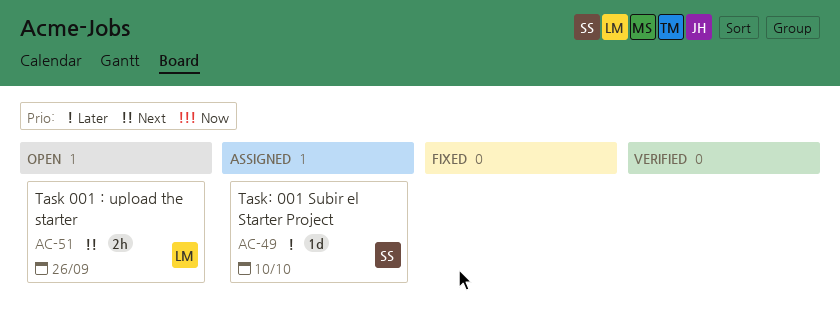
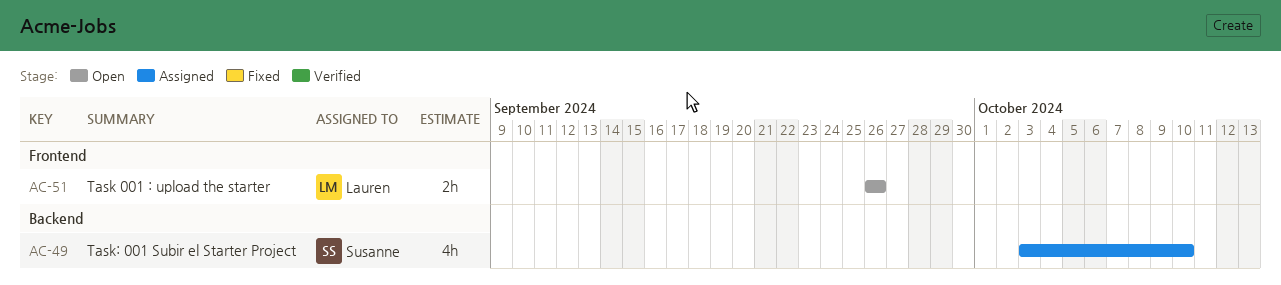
AC-49, estimate: 1d -> 4h

